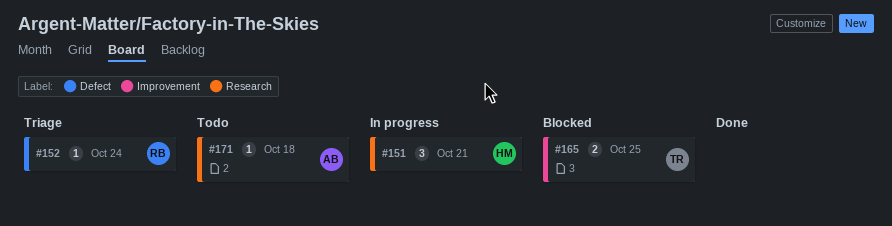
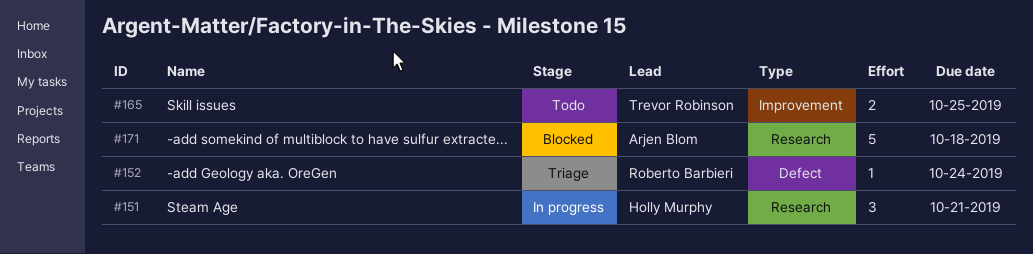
#165, status: Blocked -> Todo
#171, status: Todo -> Blocked
#171, estimate: 1 -> 5

